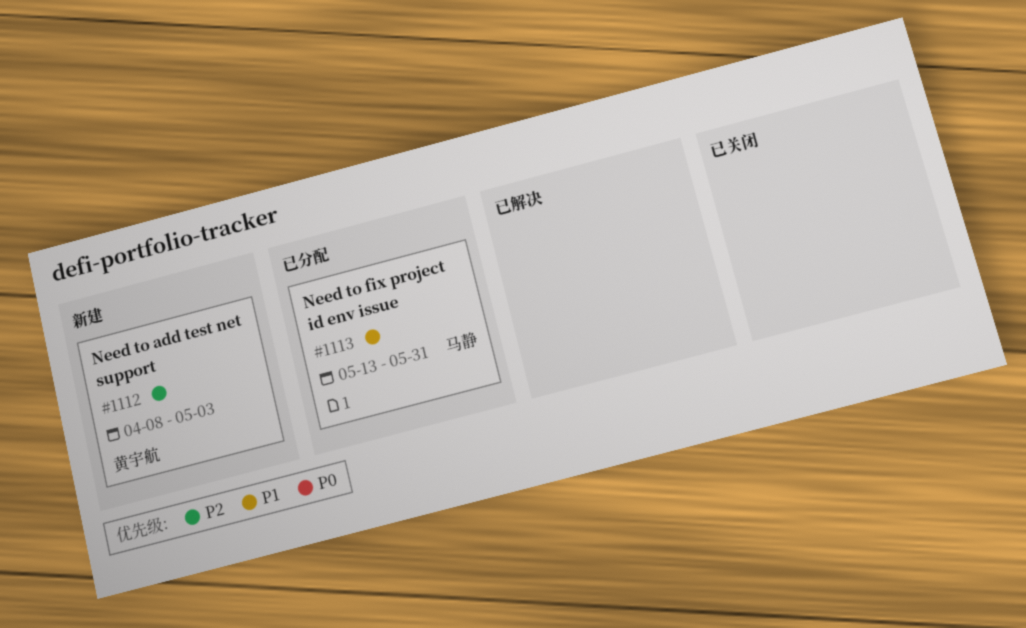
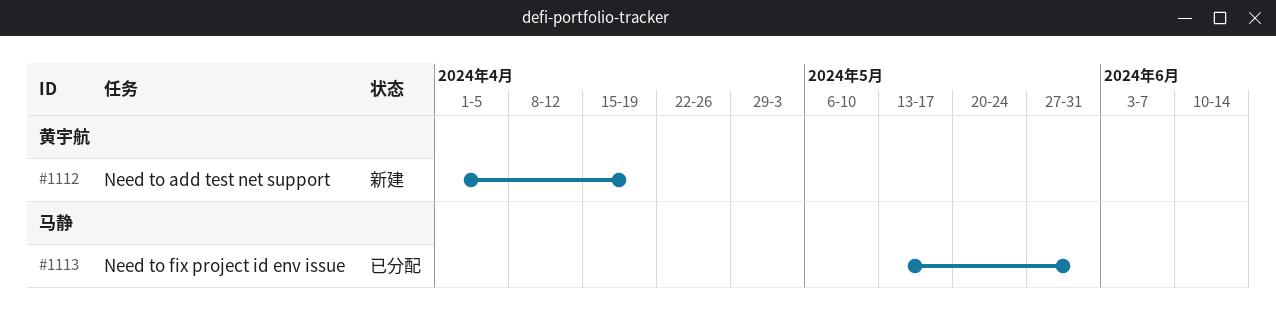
#1112, start: Apr 8 -> Apr 1
#1112, due: May 3 -> Apr 19

